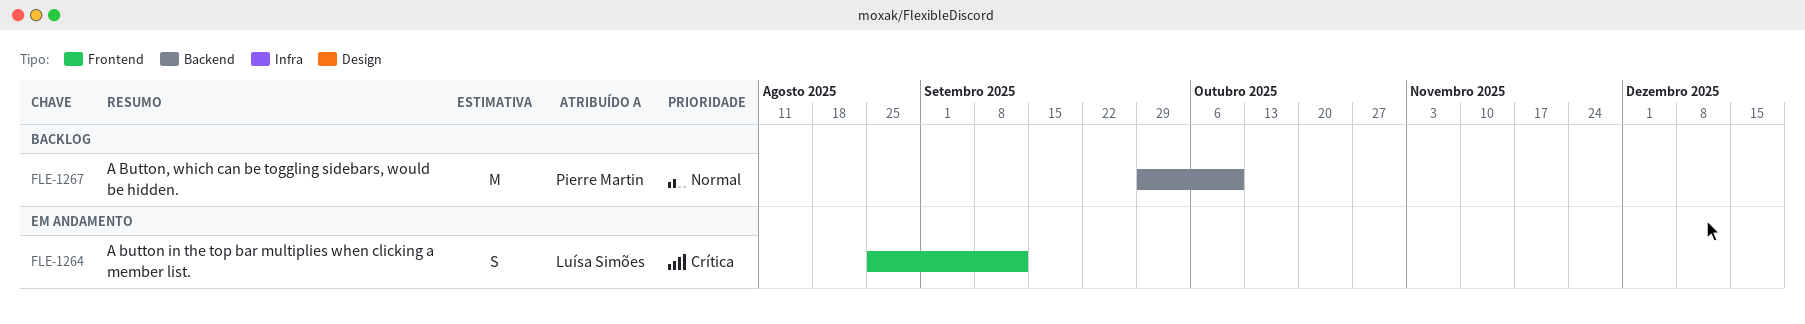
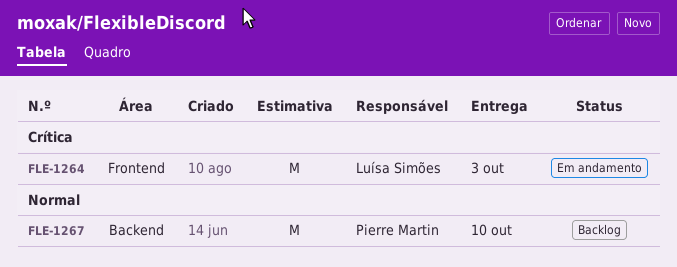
FLE-1264, estimate: S -> M
FLE-1264, due: Sep 12 -> Oct 3

